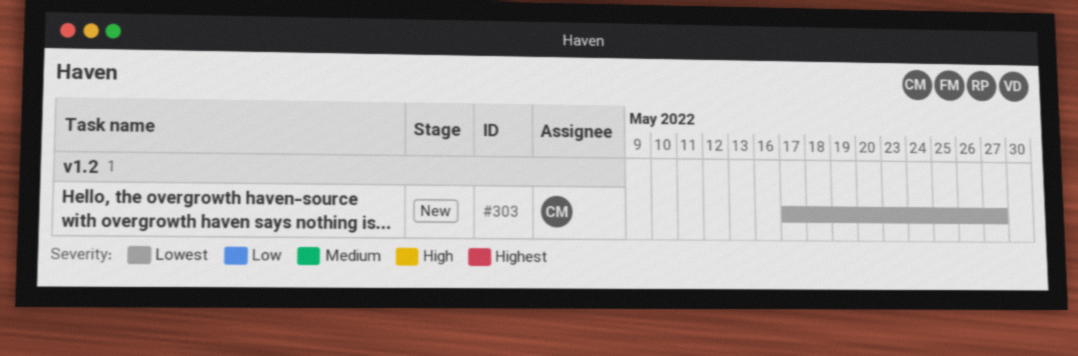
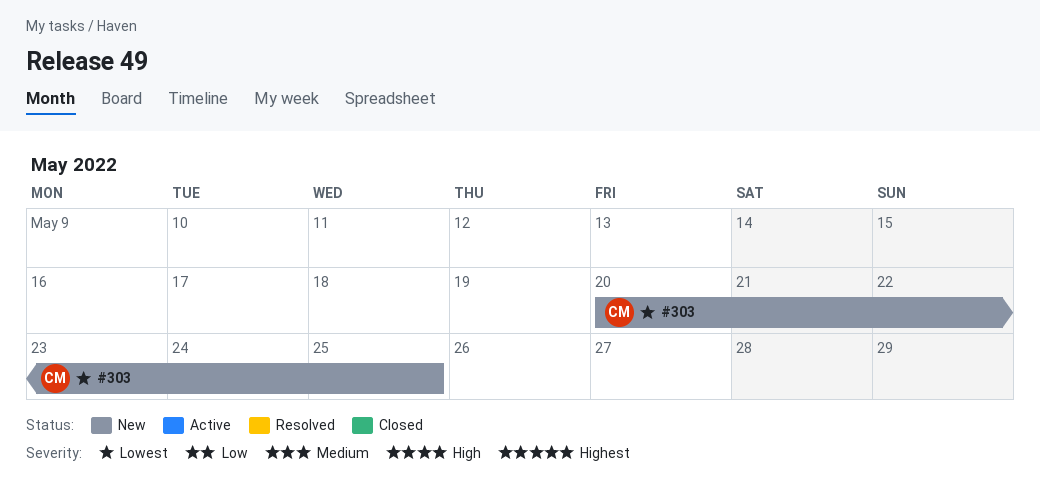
#303, start: May 17 -> May 20
#303, due: May 27 -> May 25

